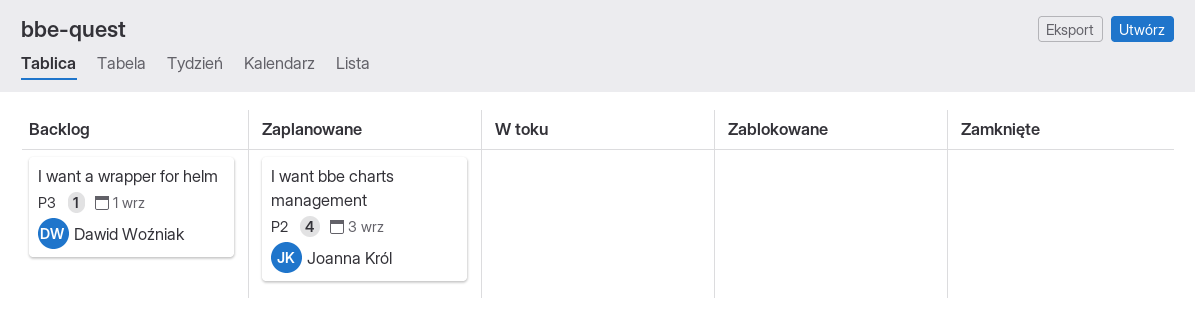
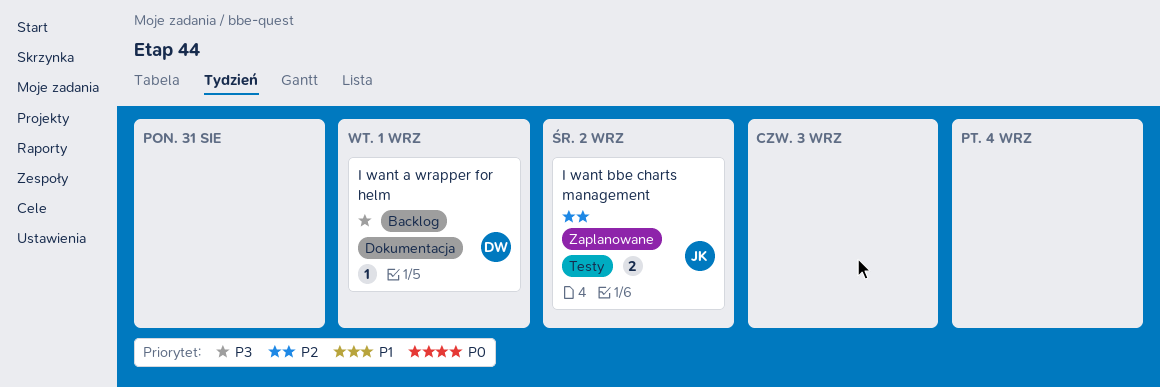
I want bbe charts management, estimate: 4 -> 2
I want bbe charts management, due: Sep 3 -> Sep 2

